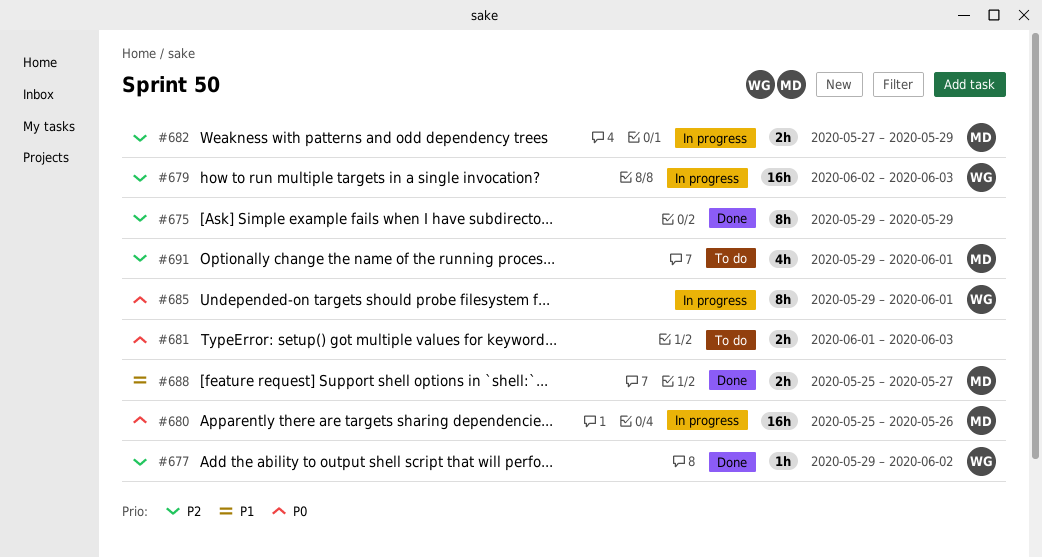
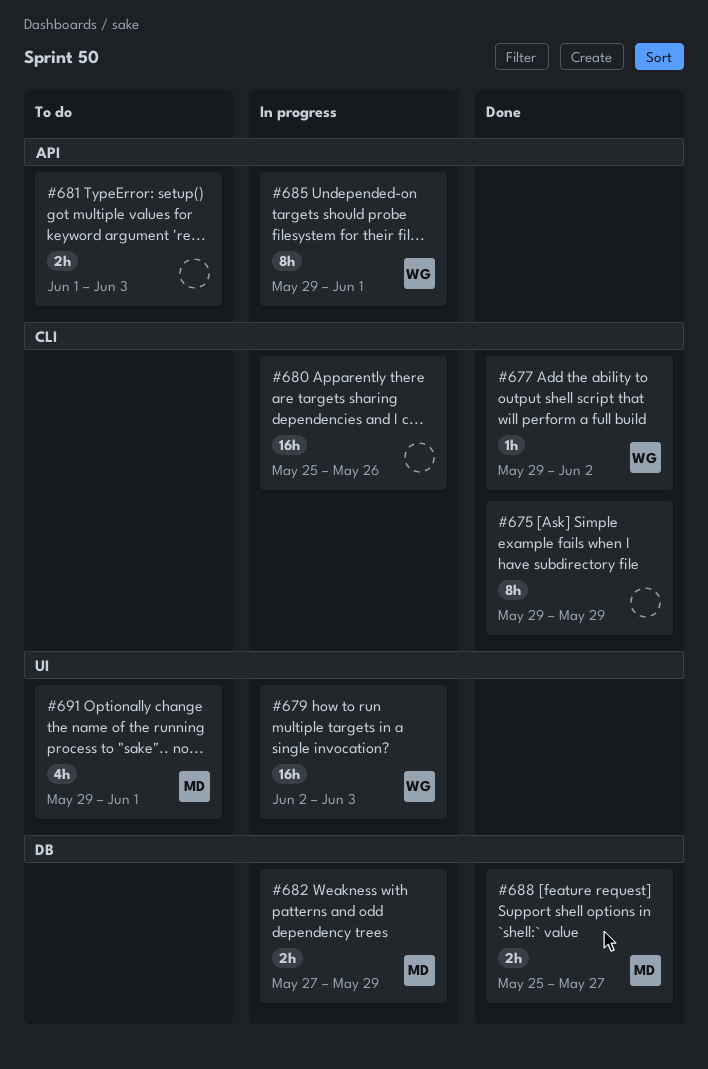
#680, owner: MD -> none

